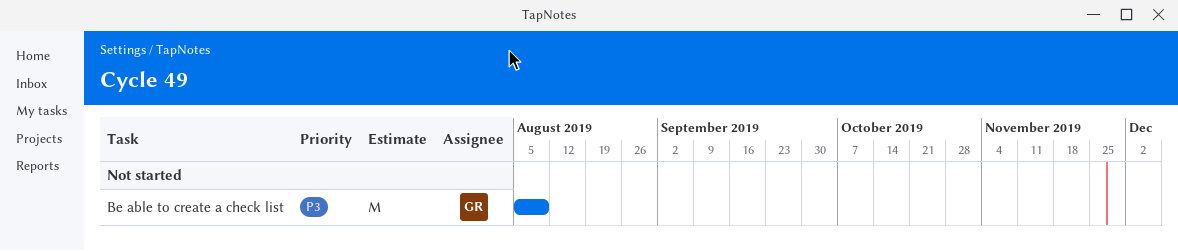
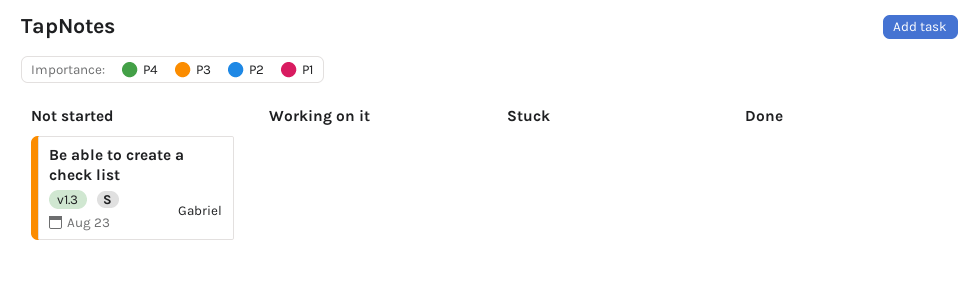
Be able to create a check list, estimate: M -> S
Be able to create a check list, due: Aug 9 -> Aug 23

